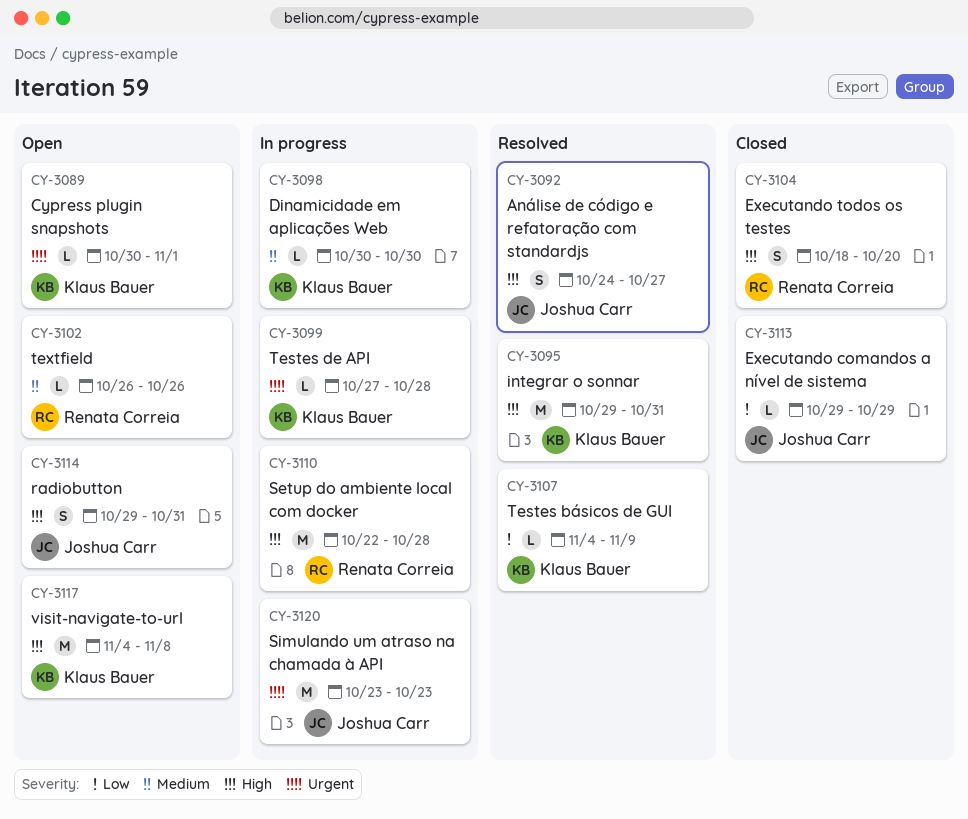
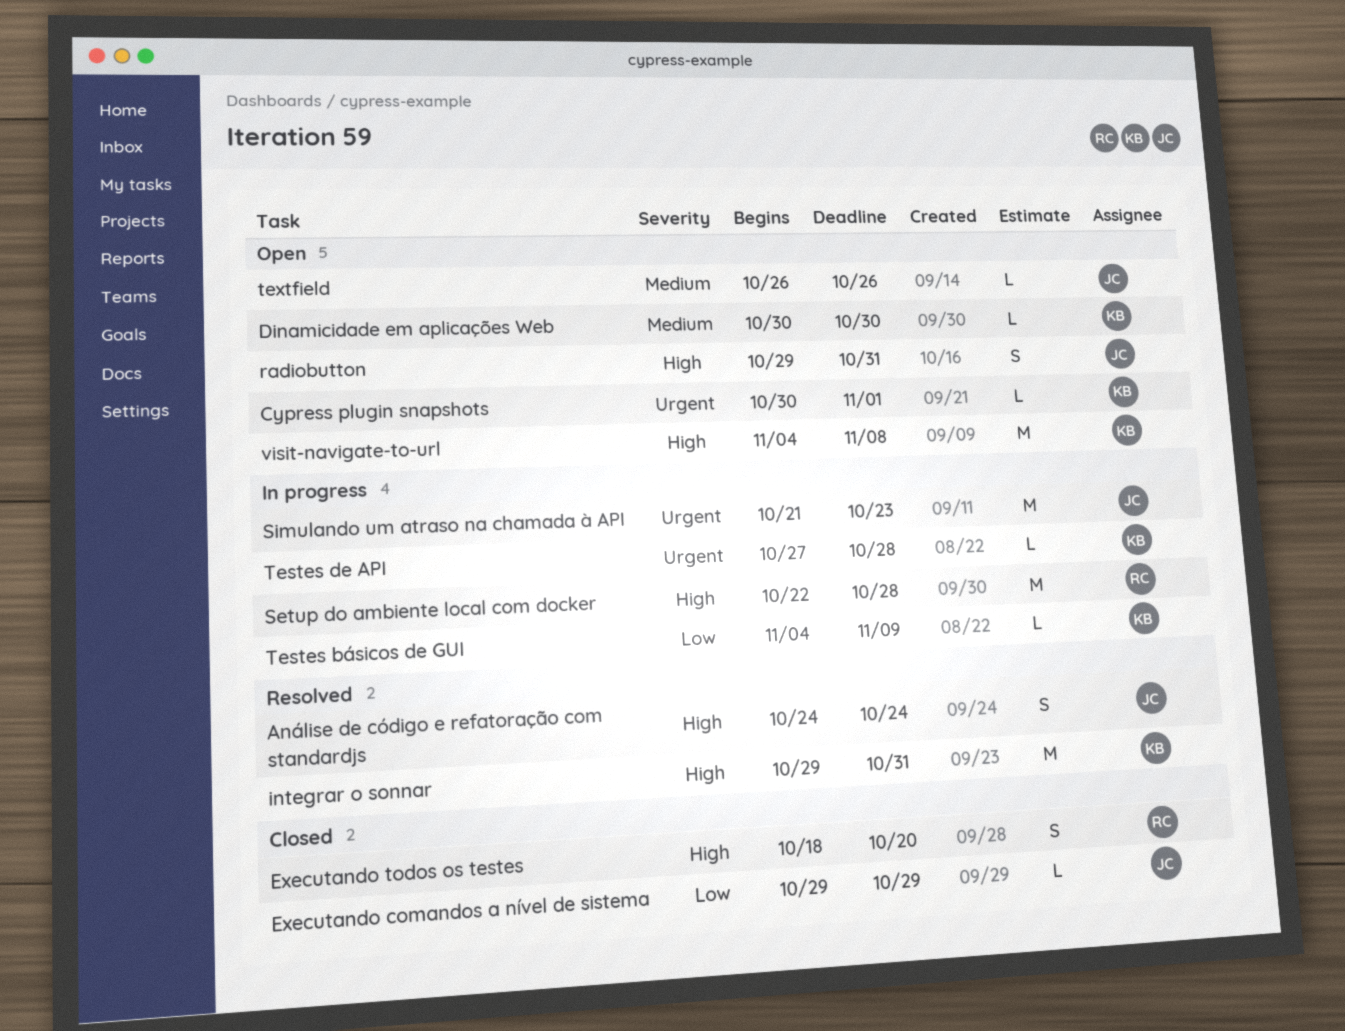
Análise de código e refatoração com standardjs, due: Oct 27 -> Oct 24
Dinamicidade em aplicações Web, status: In progress -> Open
Simulando um atraso na chamada à API, start: Oct 23 -> Oct 21
Testes básicos de GUI, status: Resolved -> In progress
textfield, owner: Renata Correia -> Joshua Carr

